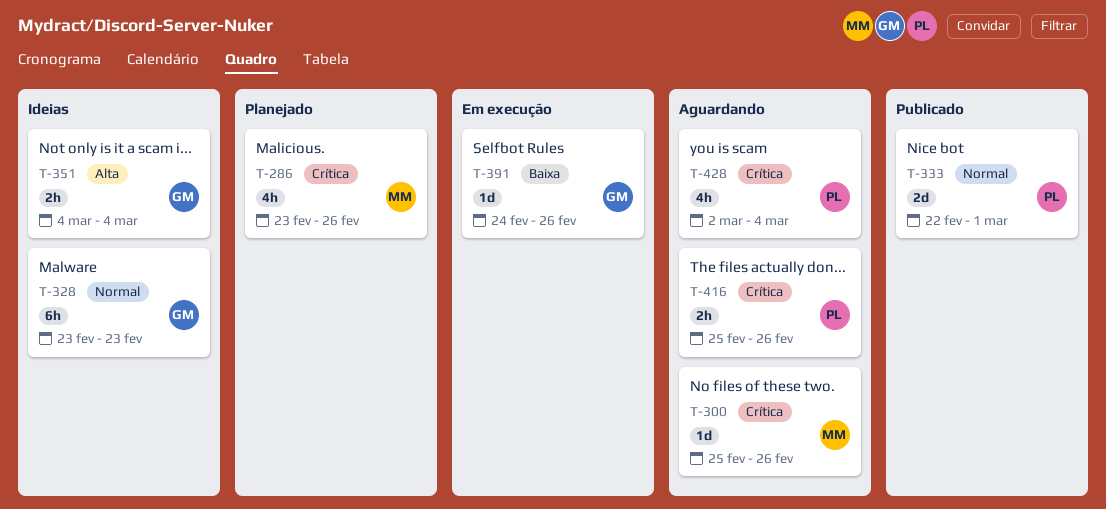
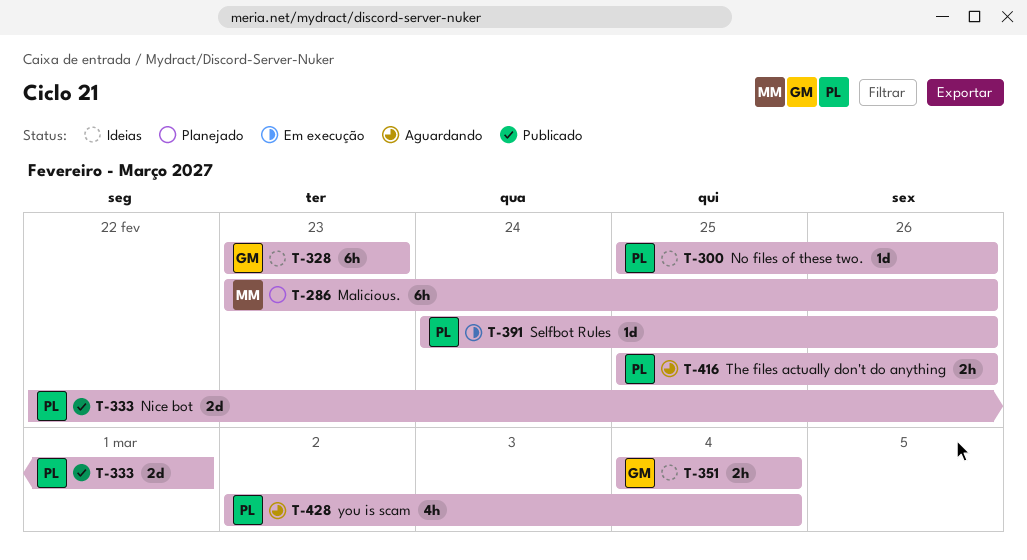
T-286, estimate: 4h -> 6h
T-300, status: Aguardando -> Ideias
T-300, owner: MM -> PL
T-391, owner: GM -> PL

